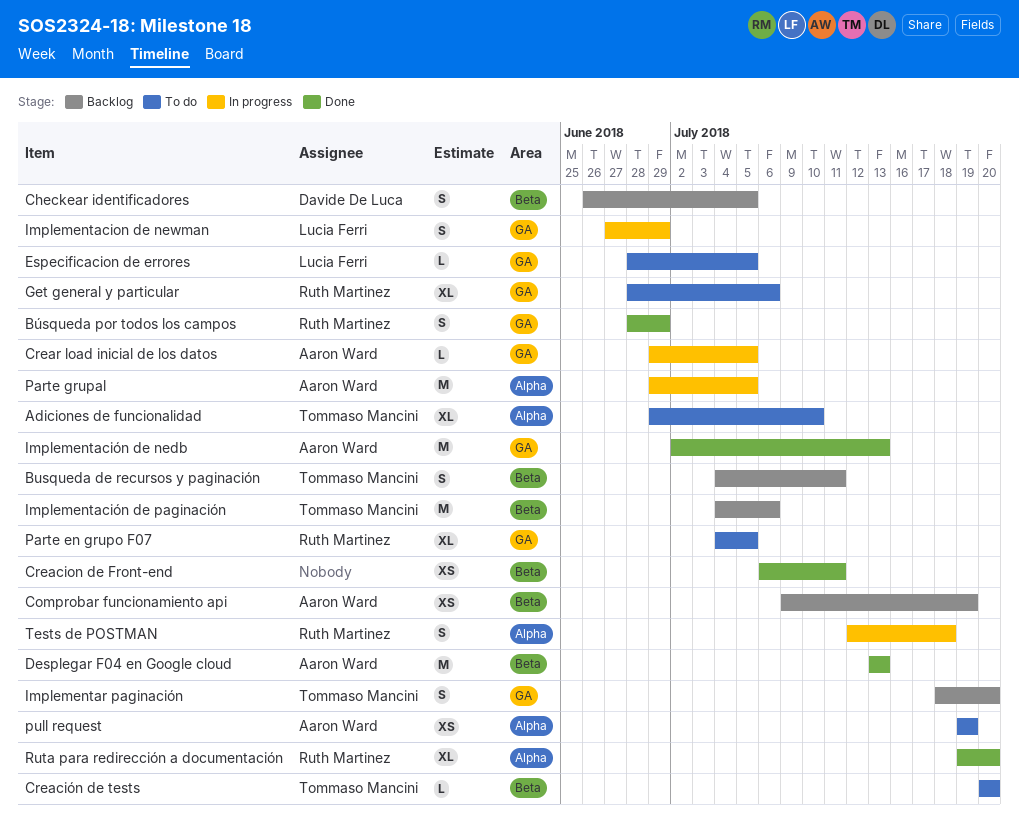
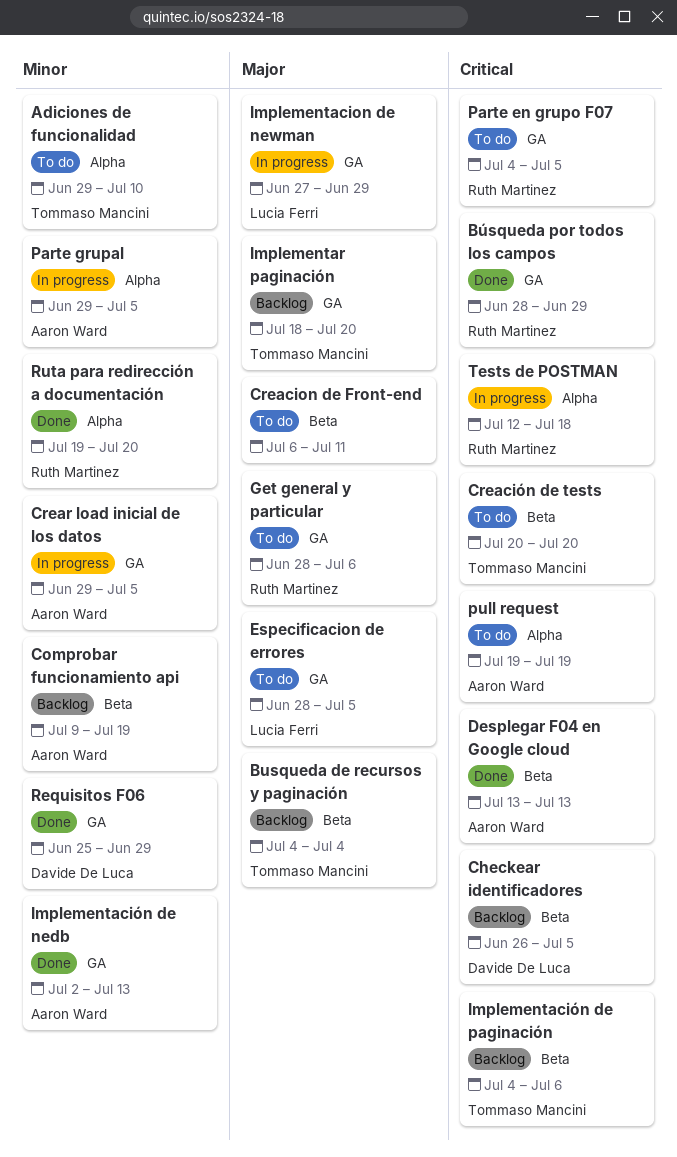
Busqueda de recursos y paginación, due: Jul 11 -> Jul 4
Creacion de Front-end, status: Done -> To do
Requisitos F06: none -> present

